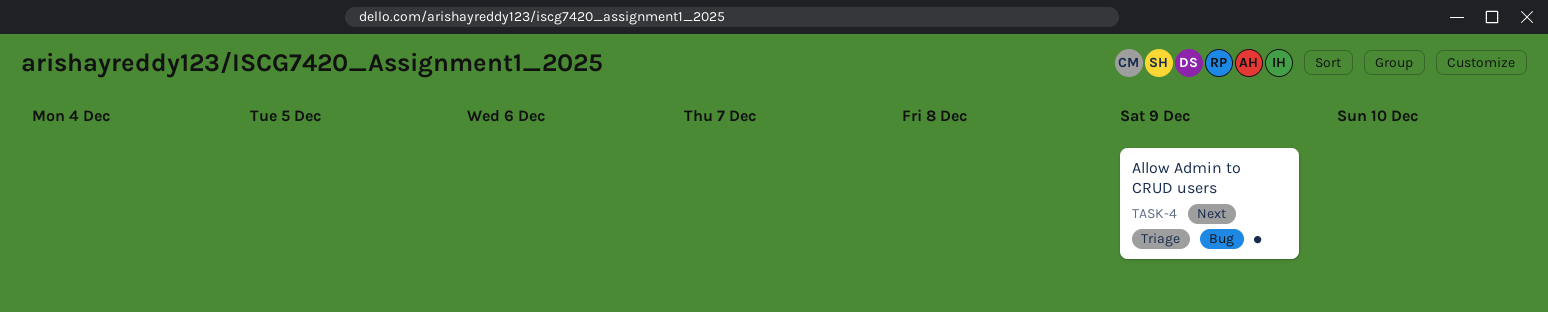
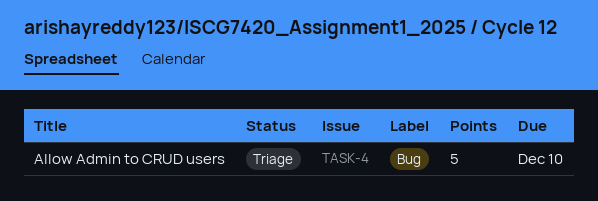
TASK-4, estimate: 1 -> 5
TASK-4, due: Dec 9 -> Dec 10

